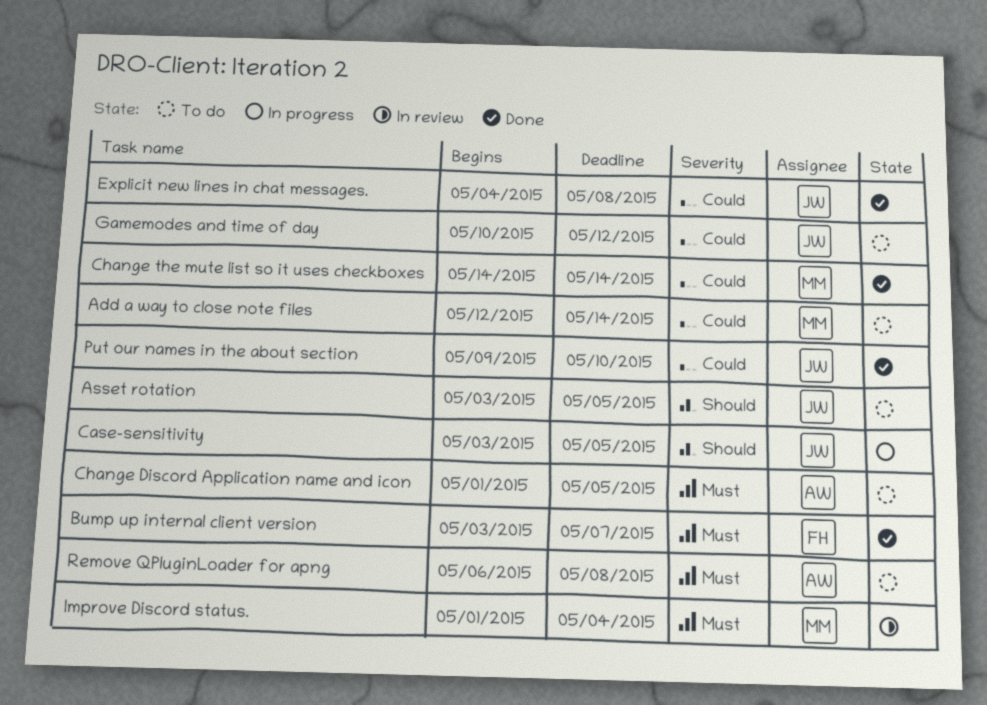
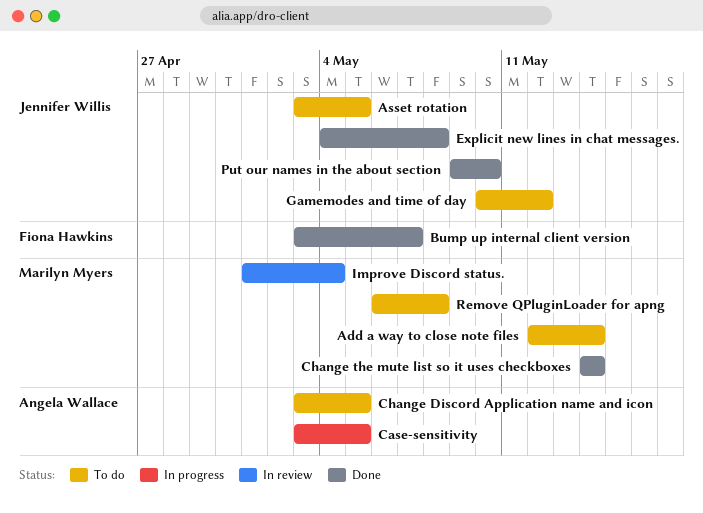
Case-sensitivity, owner: Jennifer Willis -> Angela Wallace
Change Discord Application name and icon, start: May 1 -> May 3
Remove QPluginLoader for apng, owner: Angela Wallace -> Marilyn Myers

